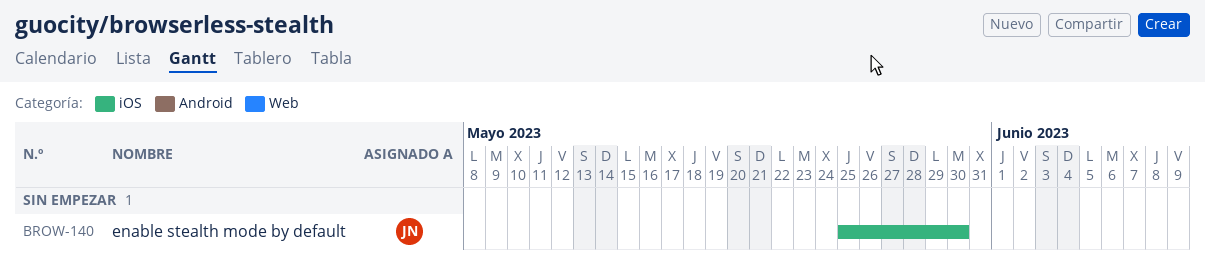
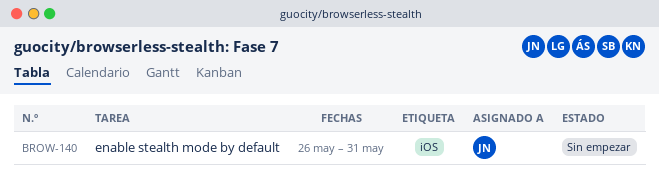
BROW-140, start: May 25 -> May 26
BROW-140, due: May 30 -> May 31

